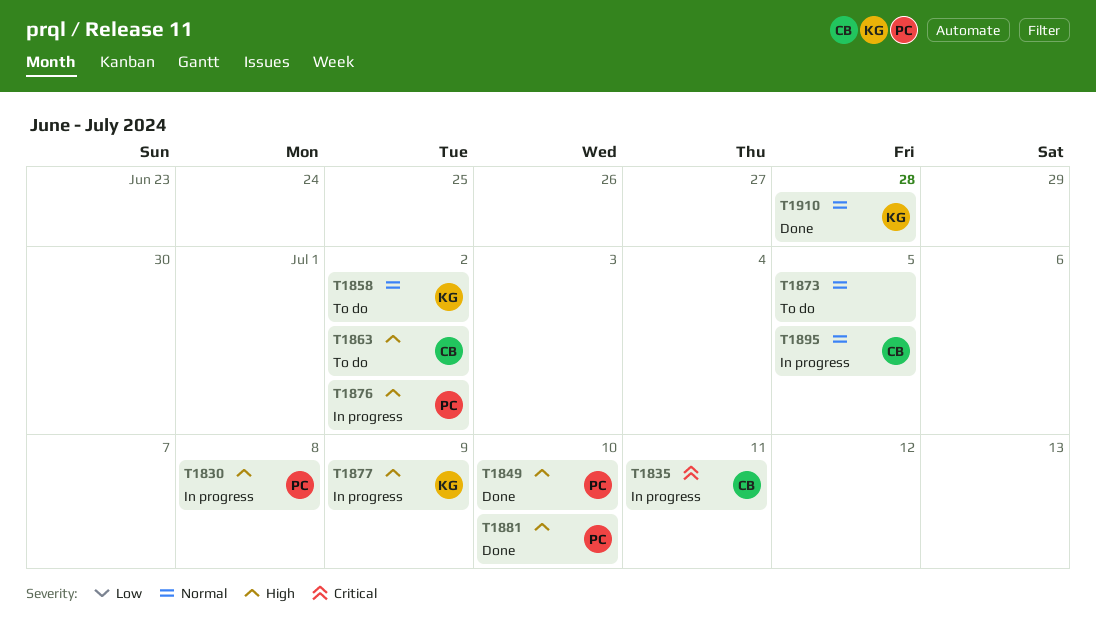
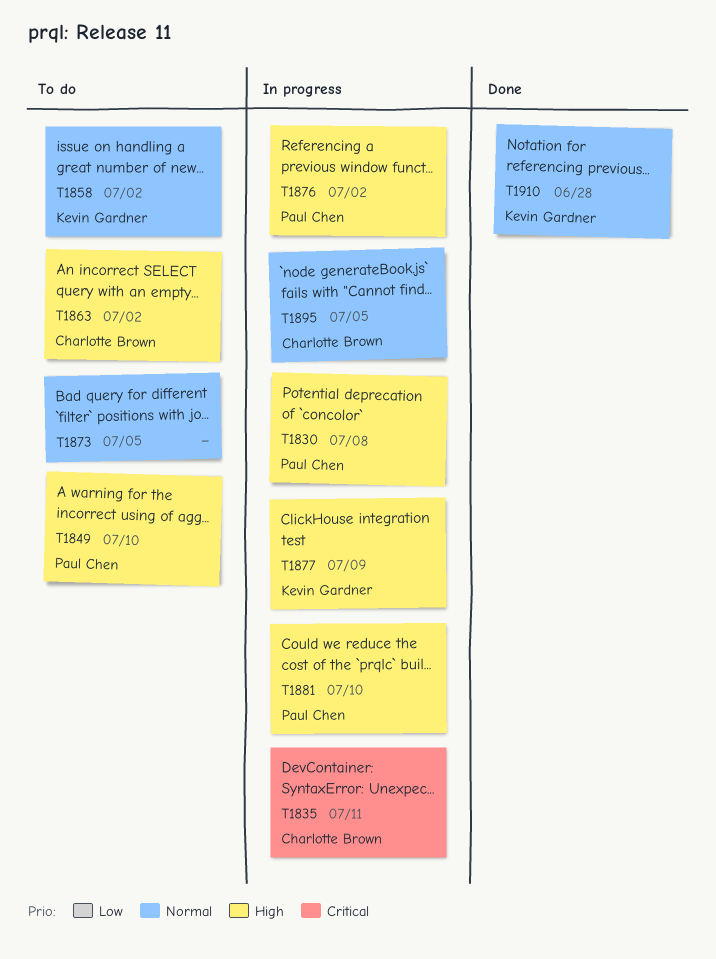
T1849, status: Done -> To do
T1881, status: Done -> In progress

